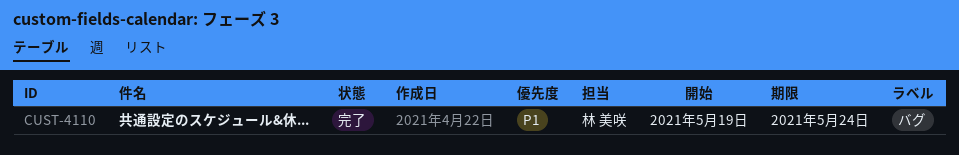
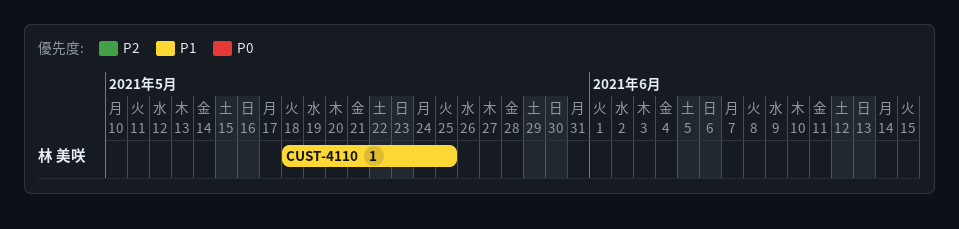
CUST-4110, start: May 19 -> May 18
CUST-4110, due: May 24 -> May 25

